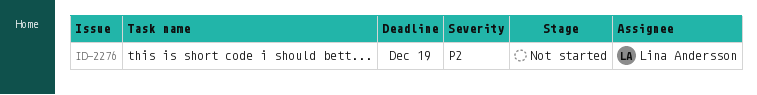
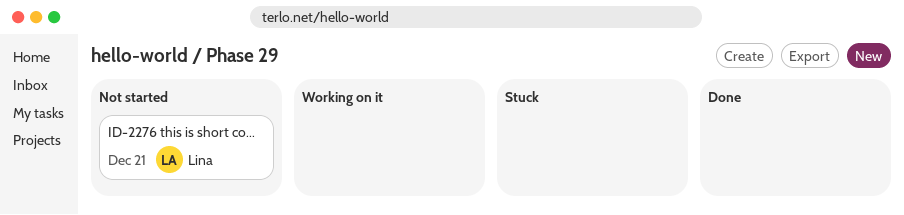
ID-2276, due: Dec 19 -> Dec 21

